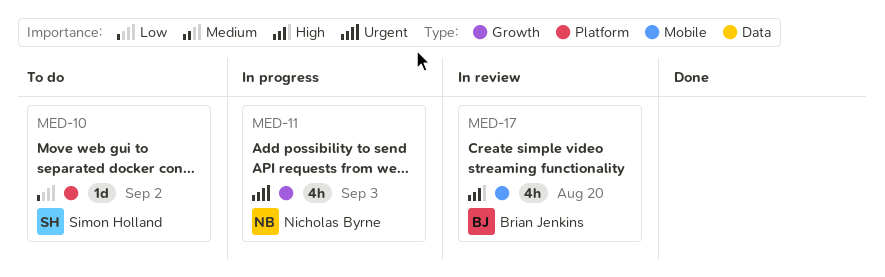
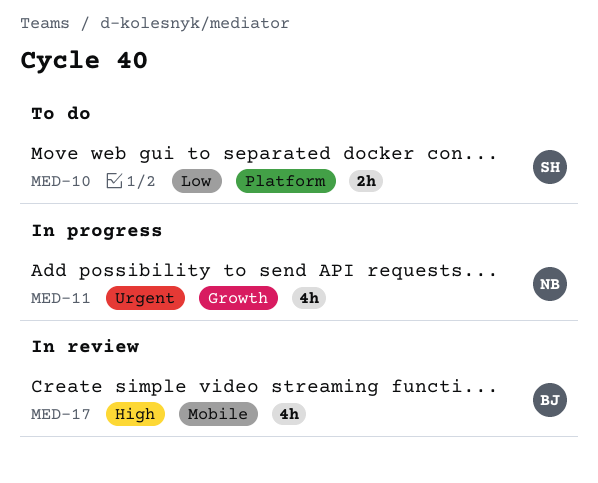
MED-10, estimate: 1d -> 2h

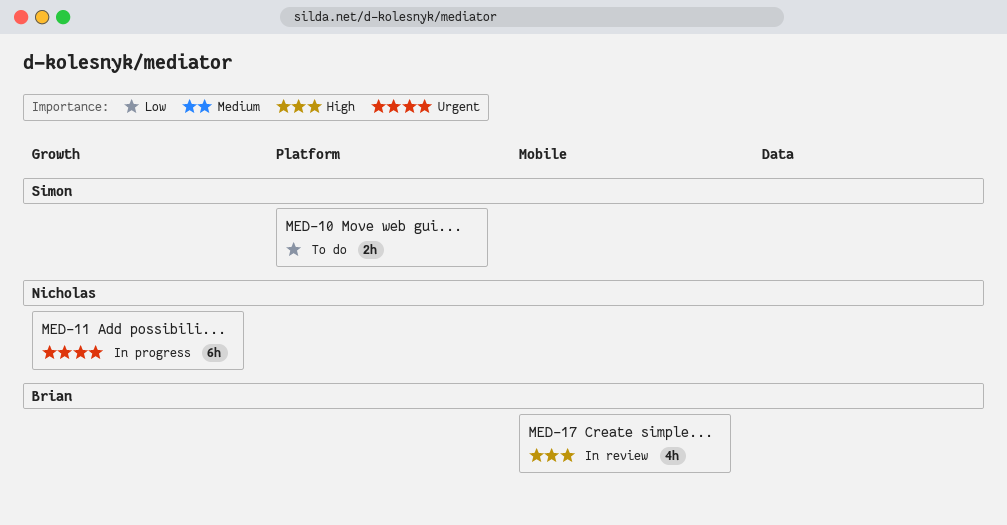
MED-11, estimate: 4h -> 6h

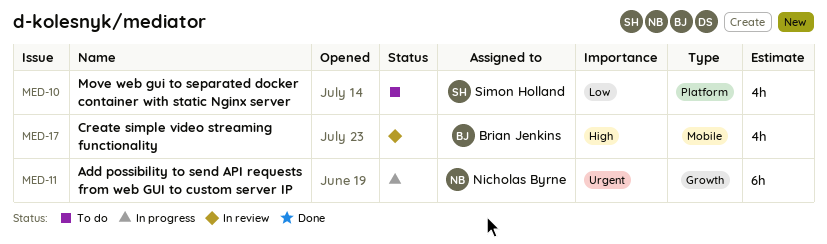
MED-10, estimate: 2h -> 4h

